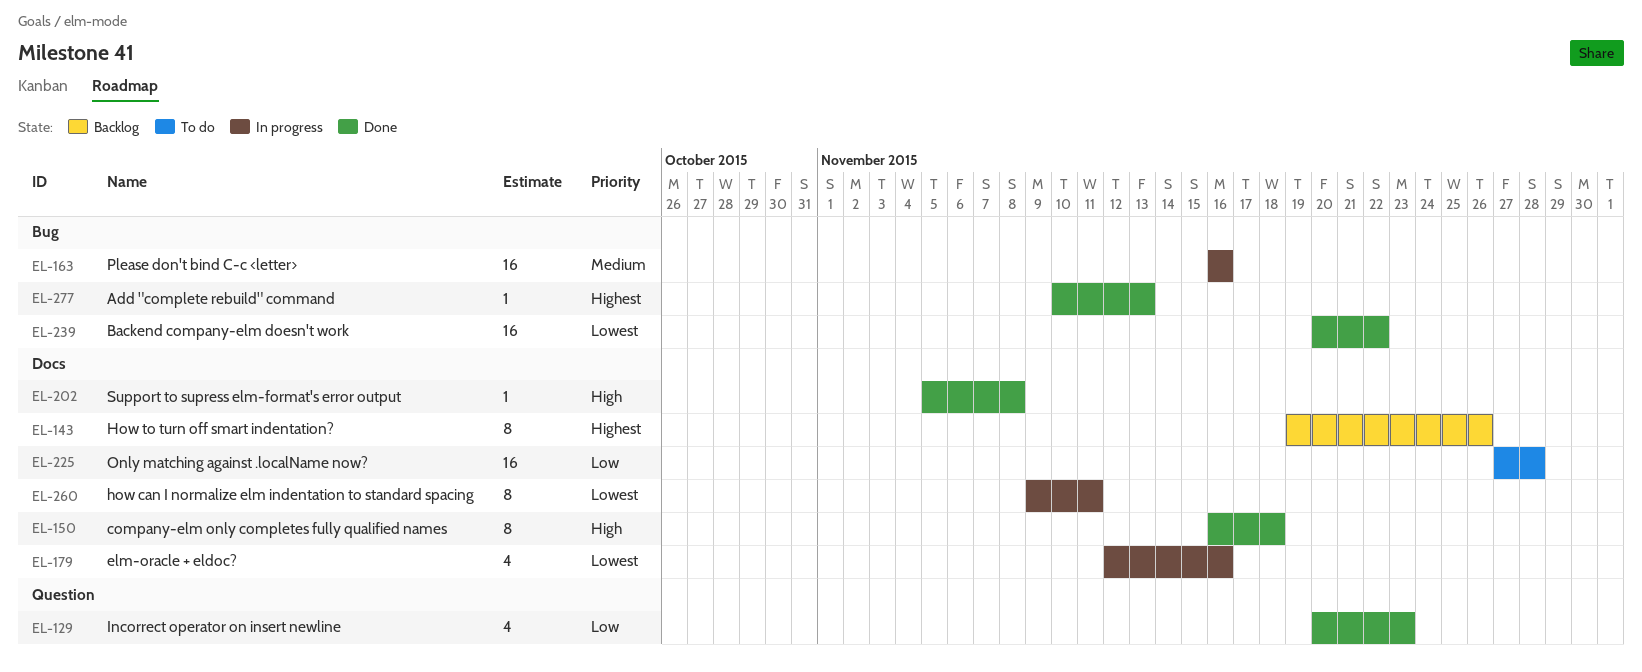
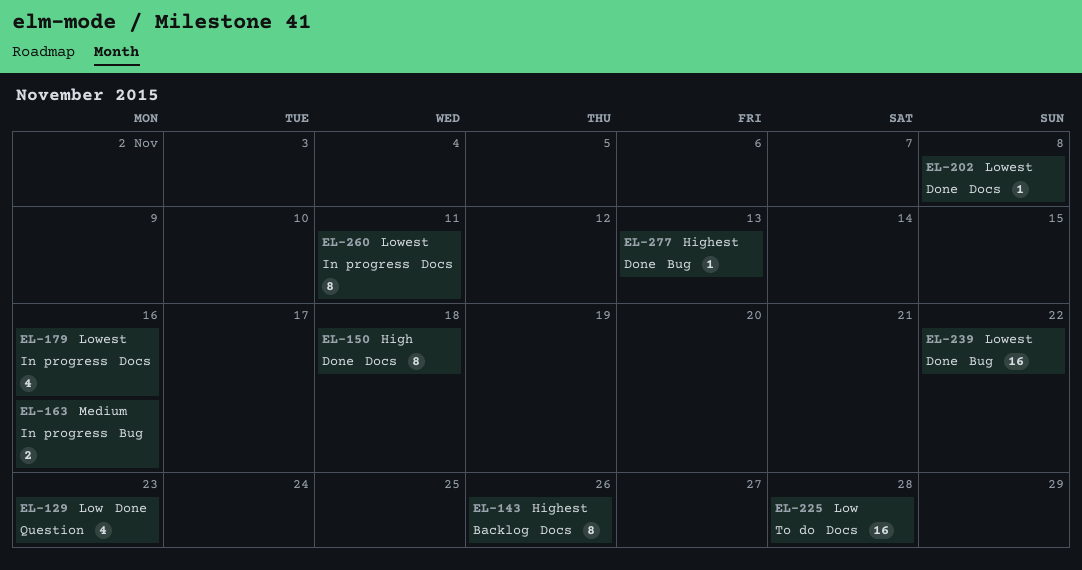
EL-163, estimate: 16 -> 2
EL-202, priority: High -> Lowest

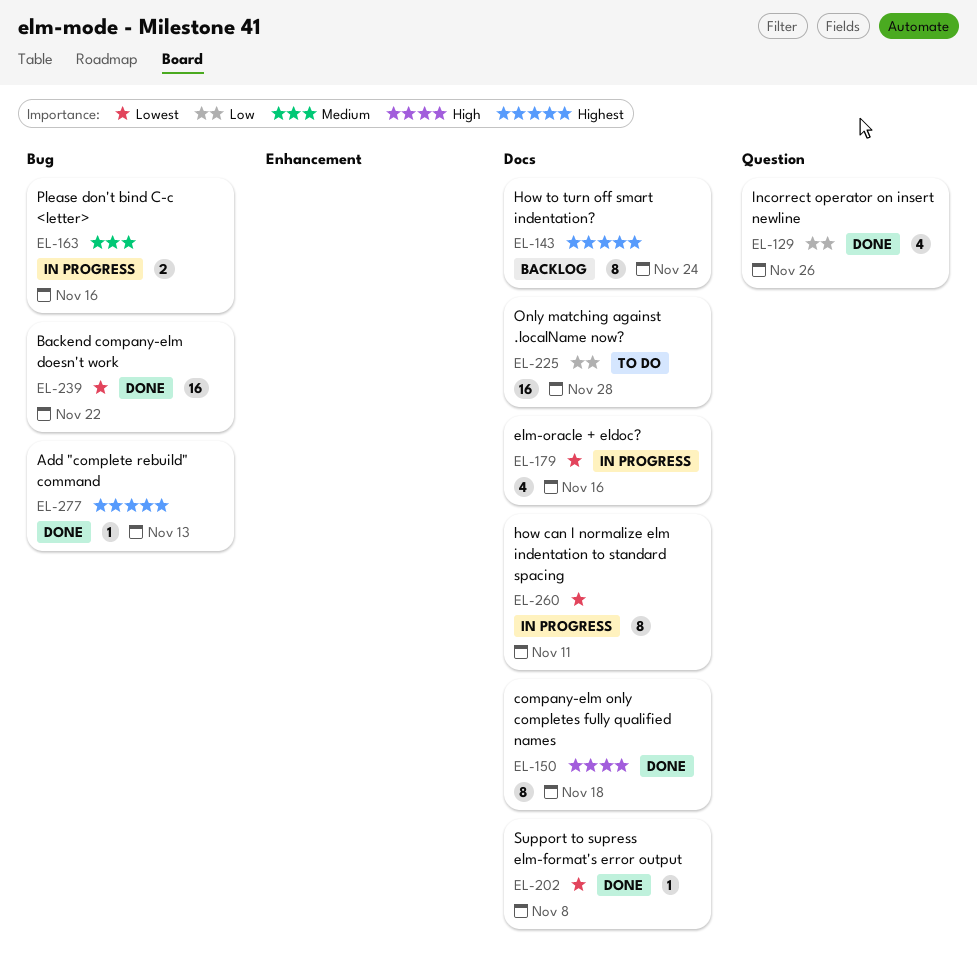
EL-129, due: Nov 23 -> Nov 26
EL-143, due: Nov 26 -> Nov 24

